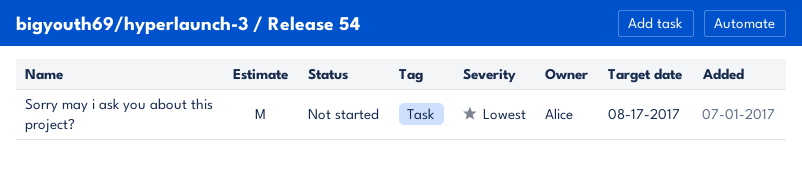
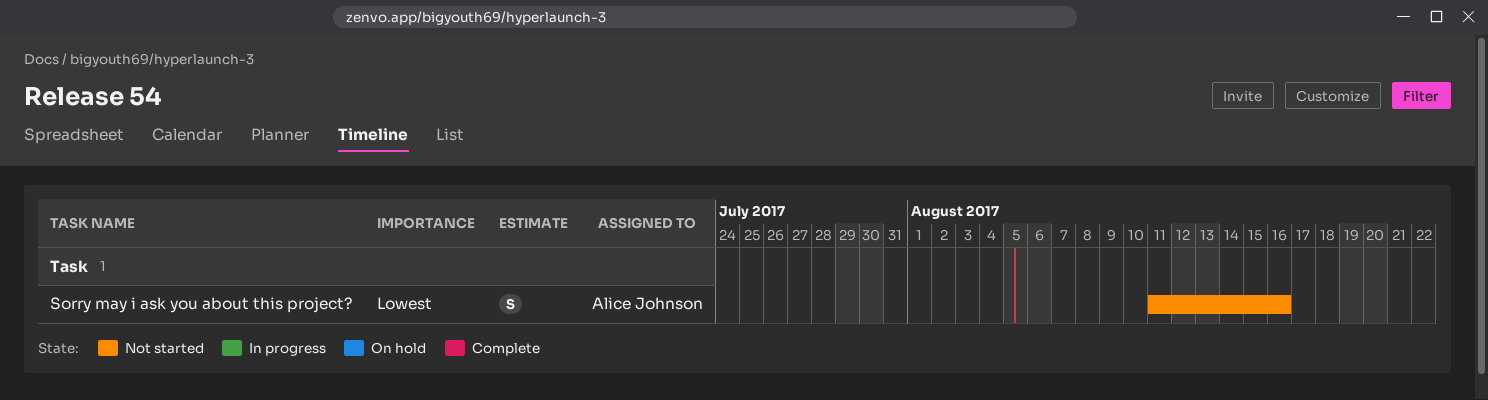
Sorry may i ask you about this project?, estimate: M -> S
Sorry may i ask you about this project?, due: Aug 17 -> Aug 16

